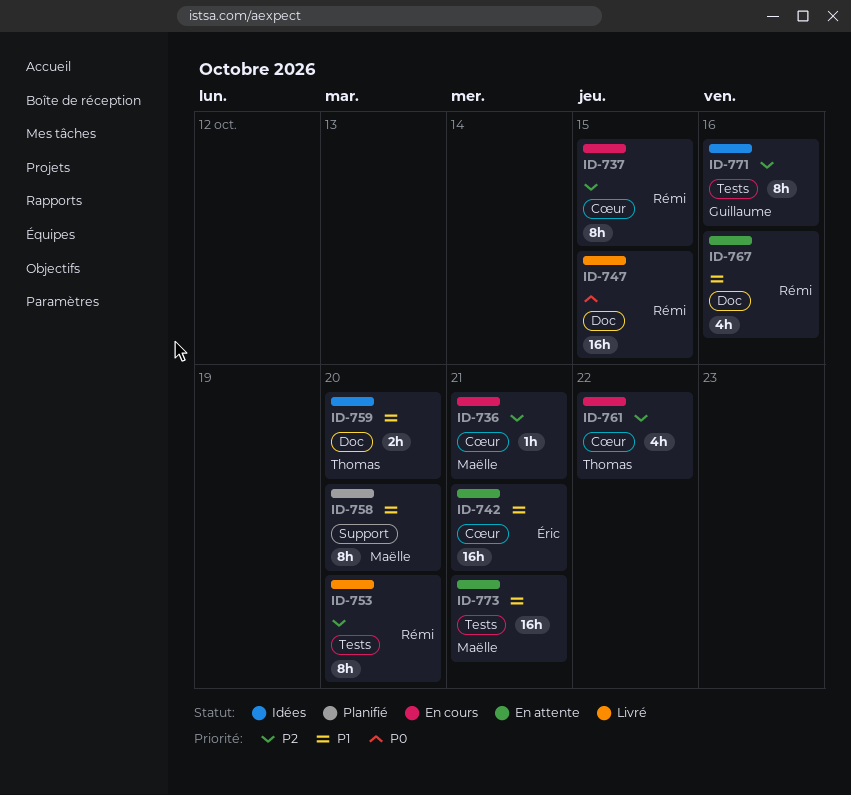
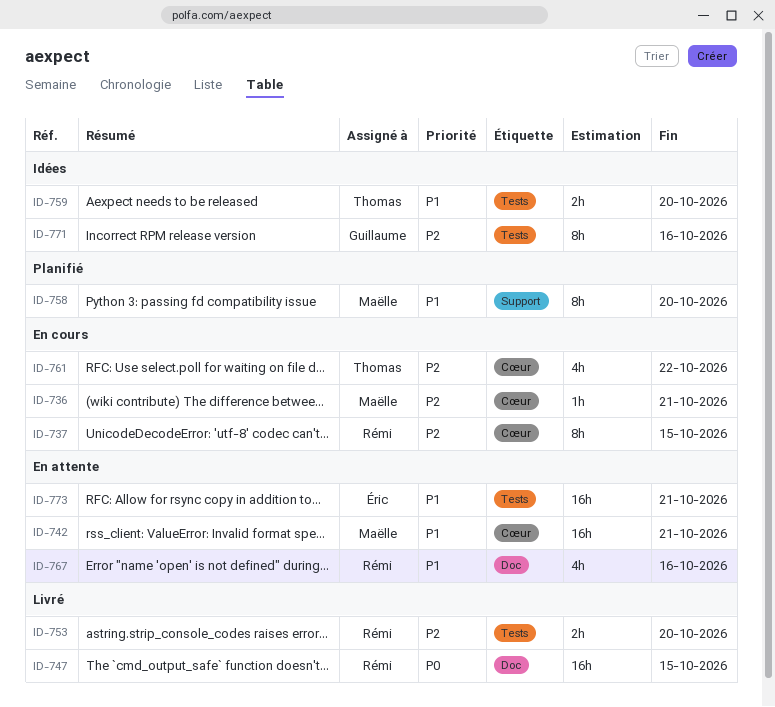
ID-742, owner: Éric -> Maëlle
ID-753, estimate: 8h -> 2h
ID-759, label: Doc -> Tests
ID-773, owner: Maëlle -> Éric

